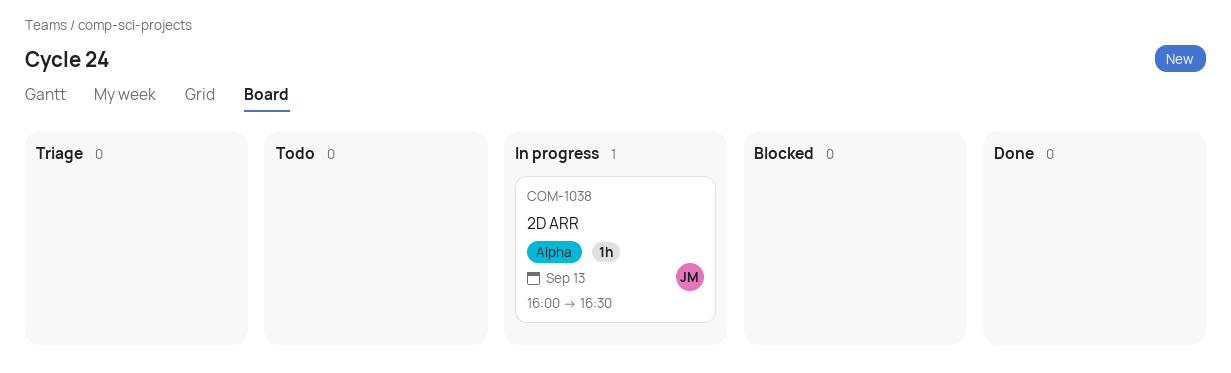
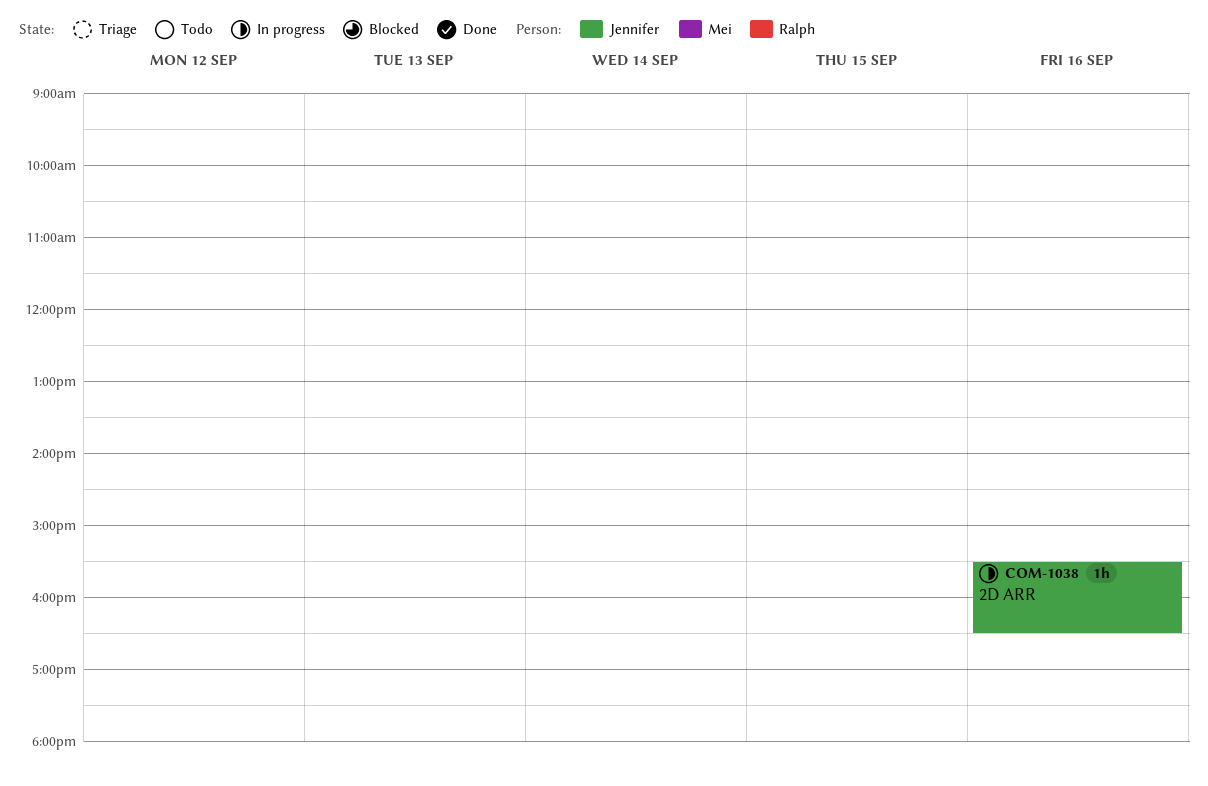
COM-1038, day: Sep 13 -> Sep 16
COM-1038, begins: 16:00 -> 15:30

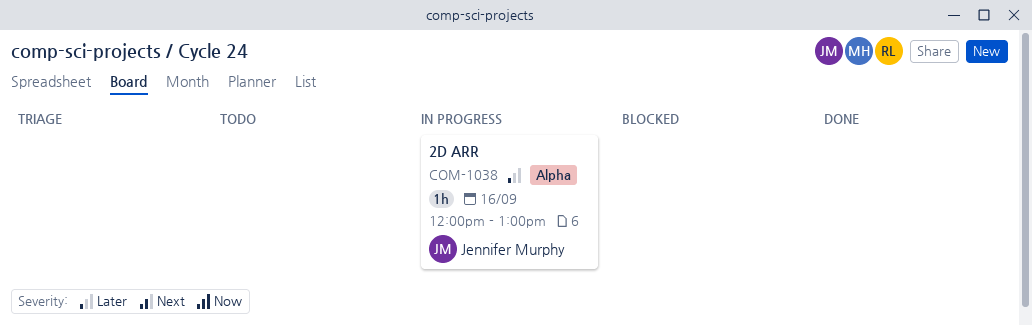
COM-1038, begins: 15:30 -> 12:00
COM-1038, ends: 16:30 -> 13:00

